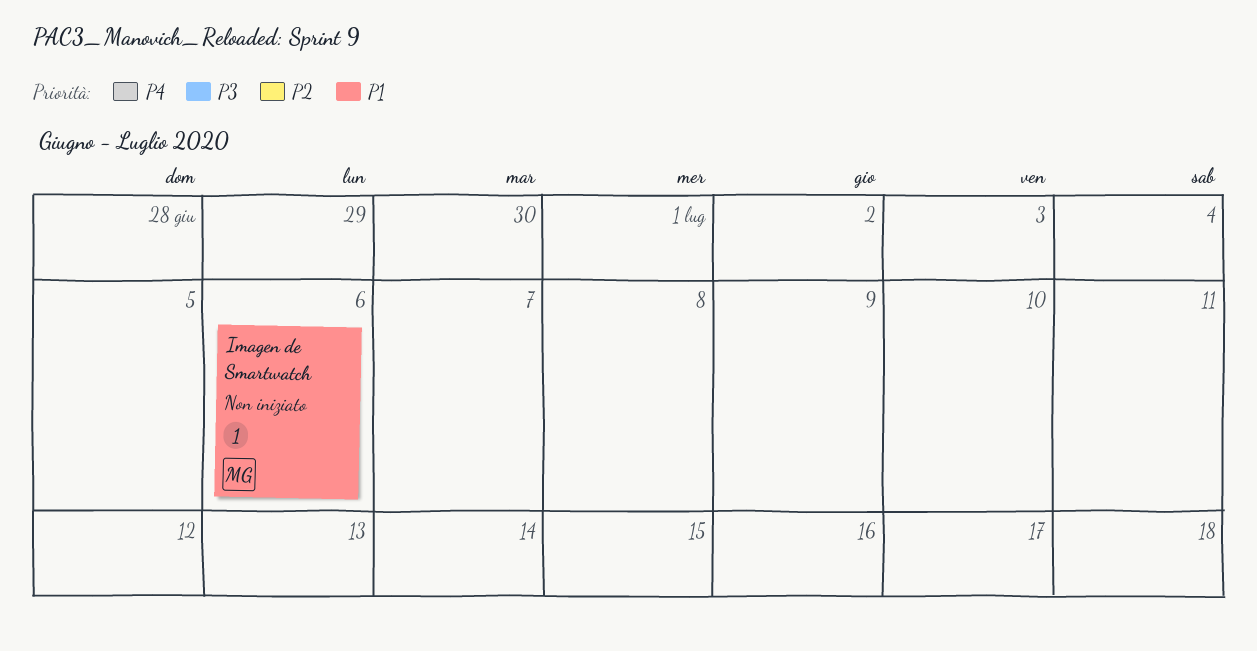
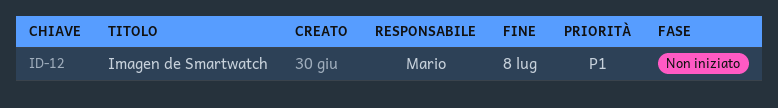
Imagen de Smartwatch, due: Jul 6 -> Jul 8

